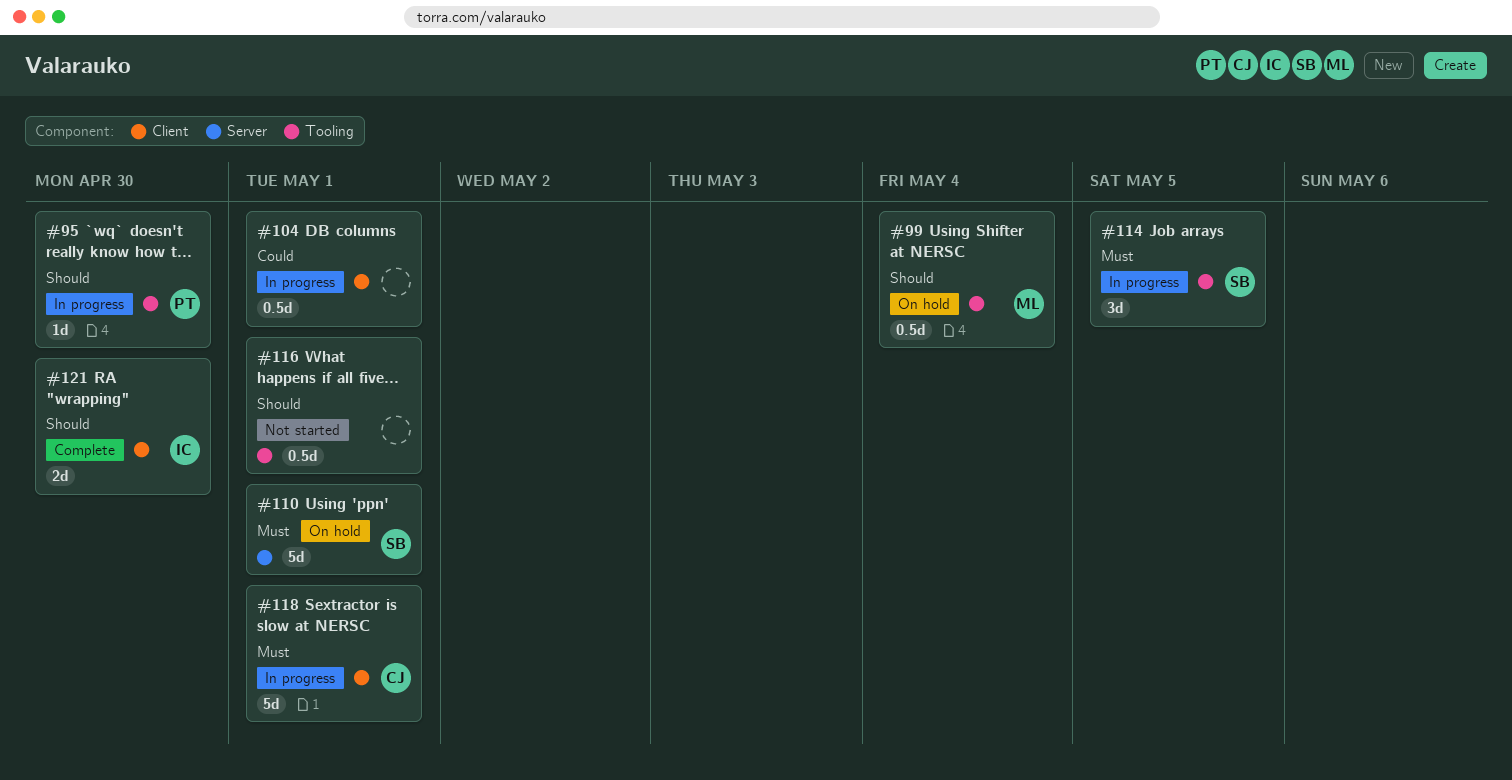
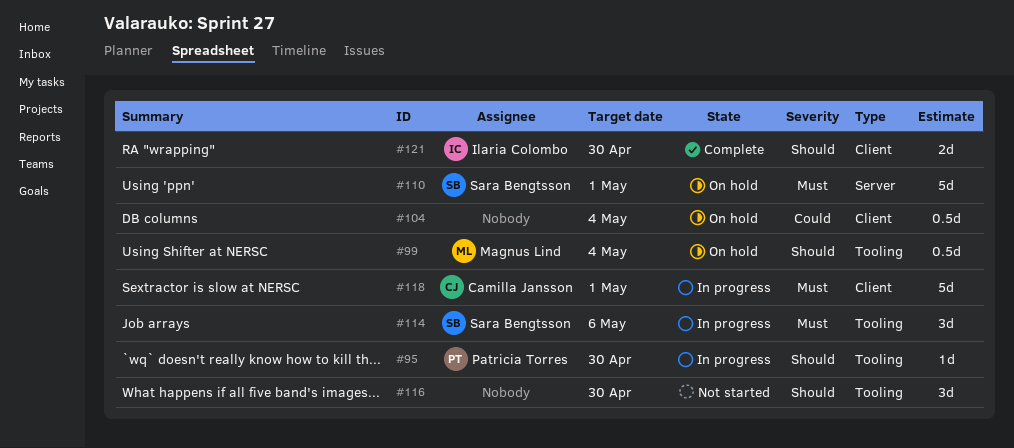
#104, status: In progress -> On hold
#104, due: May 1 -> May 4
#114, due: May 5 -> May 6
#116, estimate: 0.5d -> 3d
#116, due: May 1 -> Apr 30

